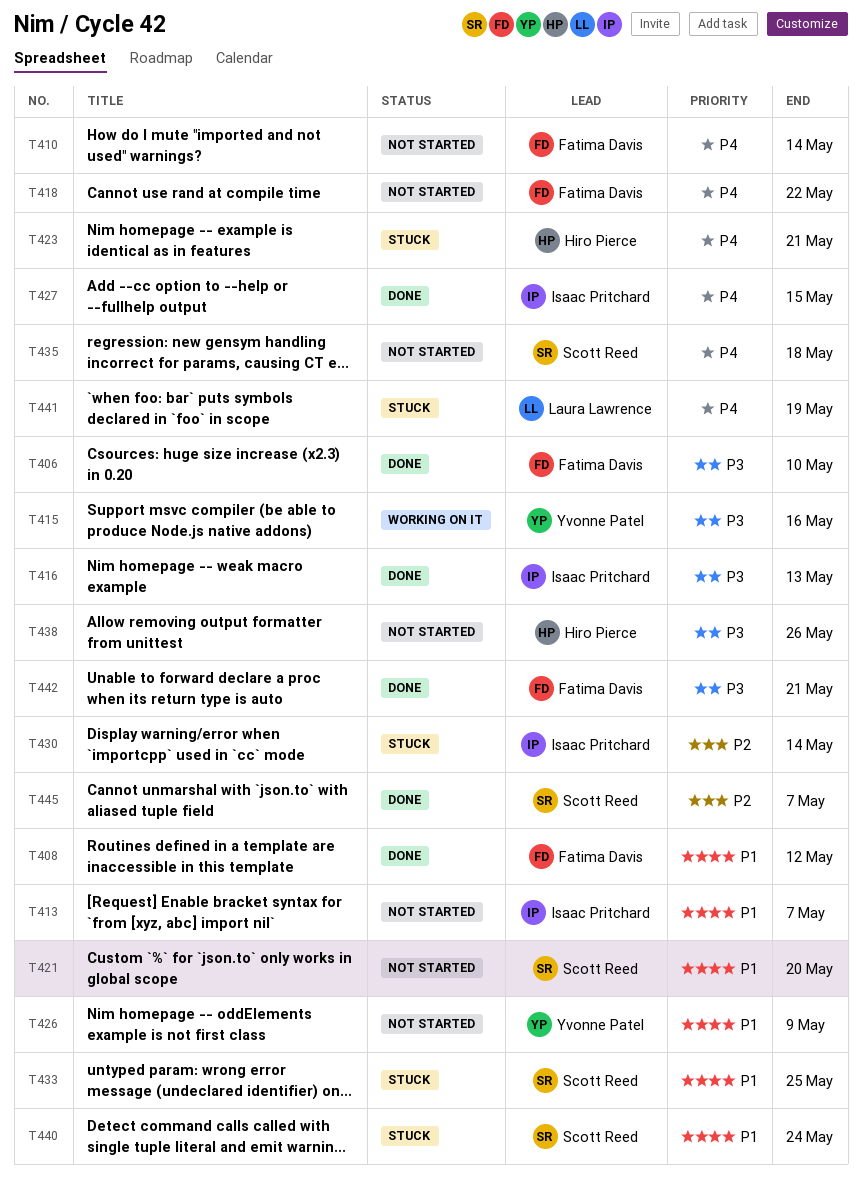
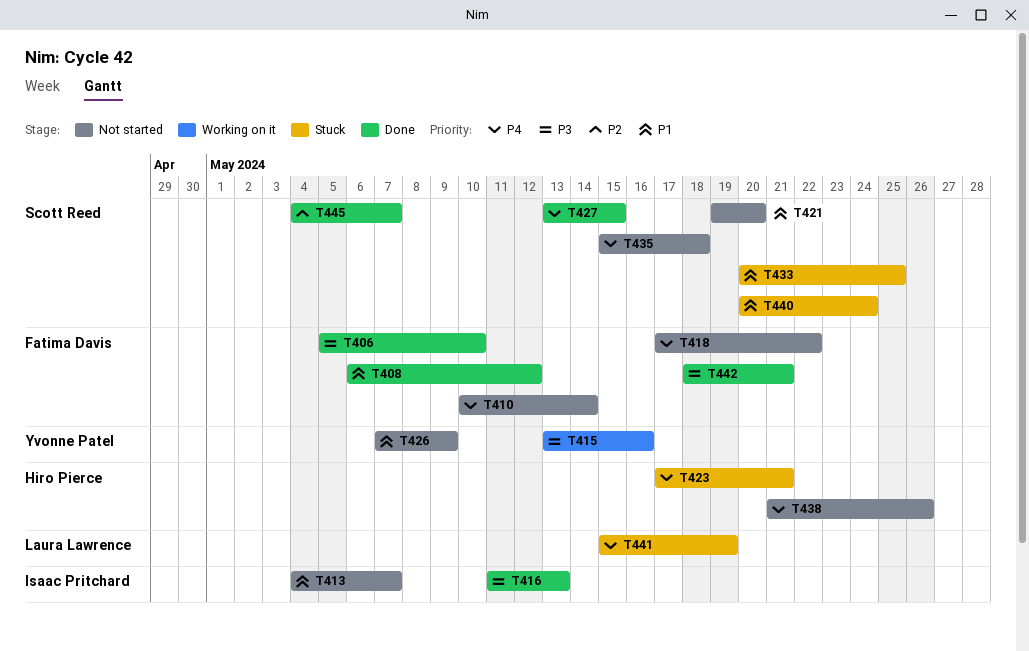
T427, owner: Isaac Pritchard -> Scott Reed
T430: present -> none
T438, priority: P3 -> P4

